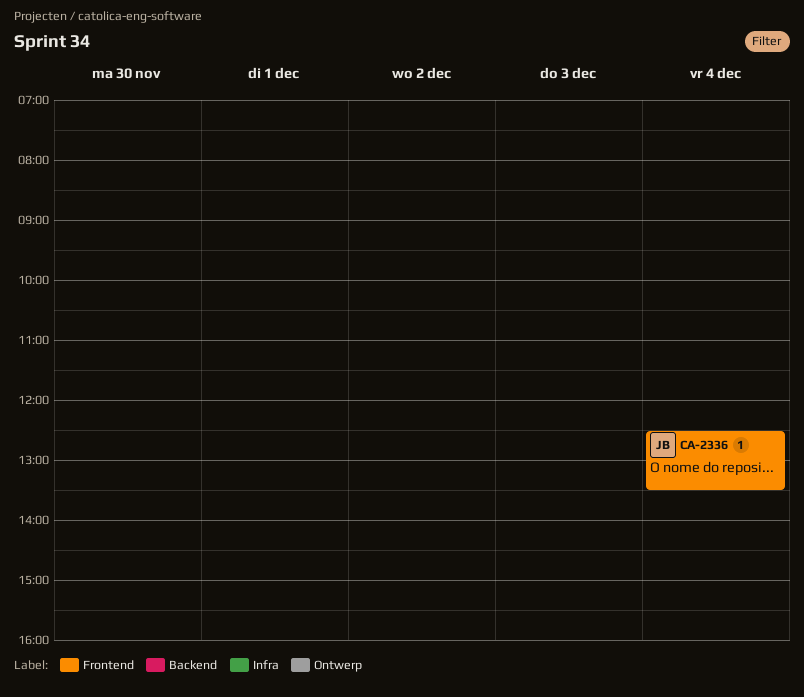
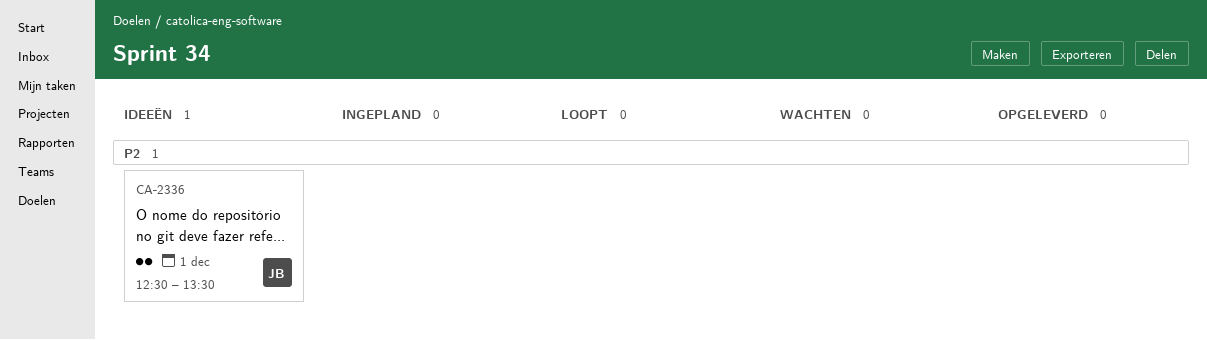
CA-2336, estimate: 1 -> 2
CA-2336, day: Dec 4 -> Dec 1

